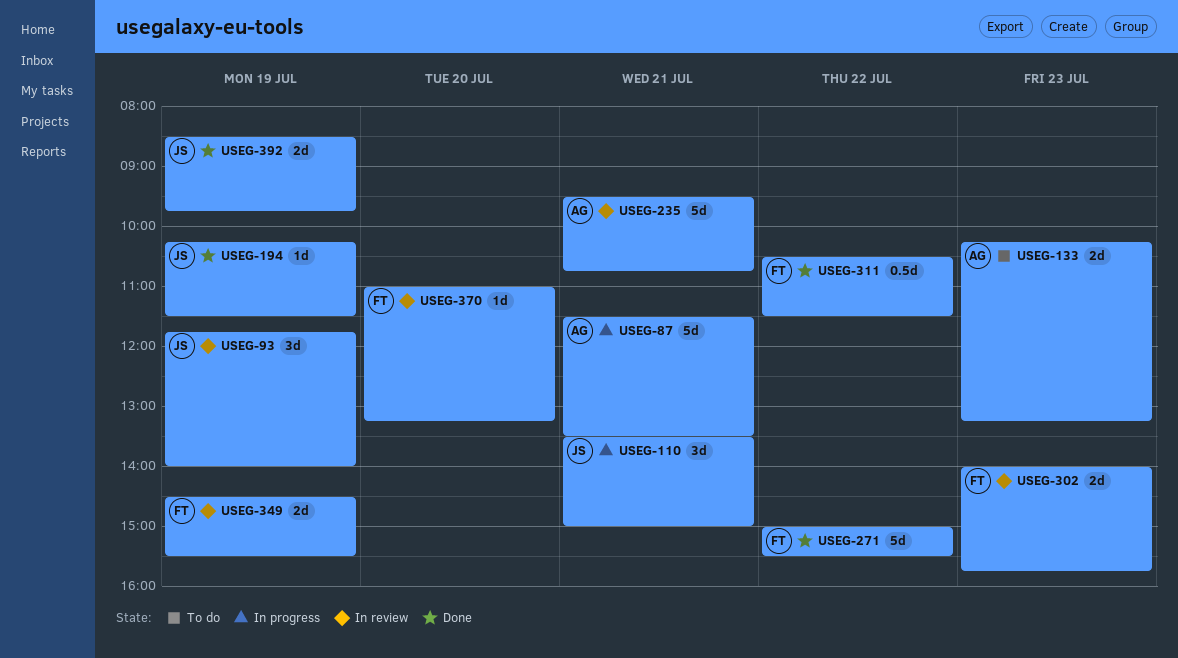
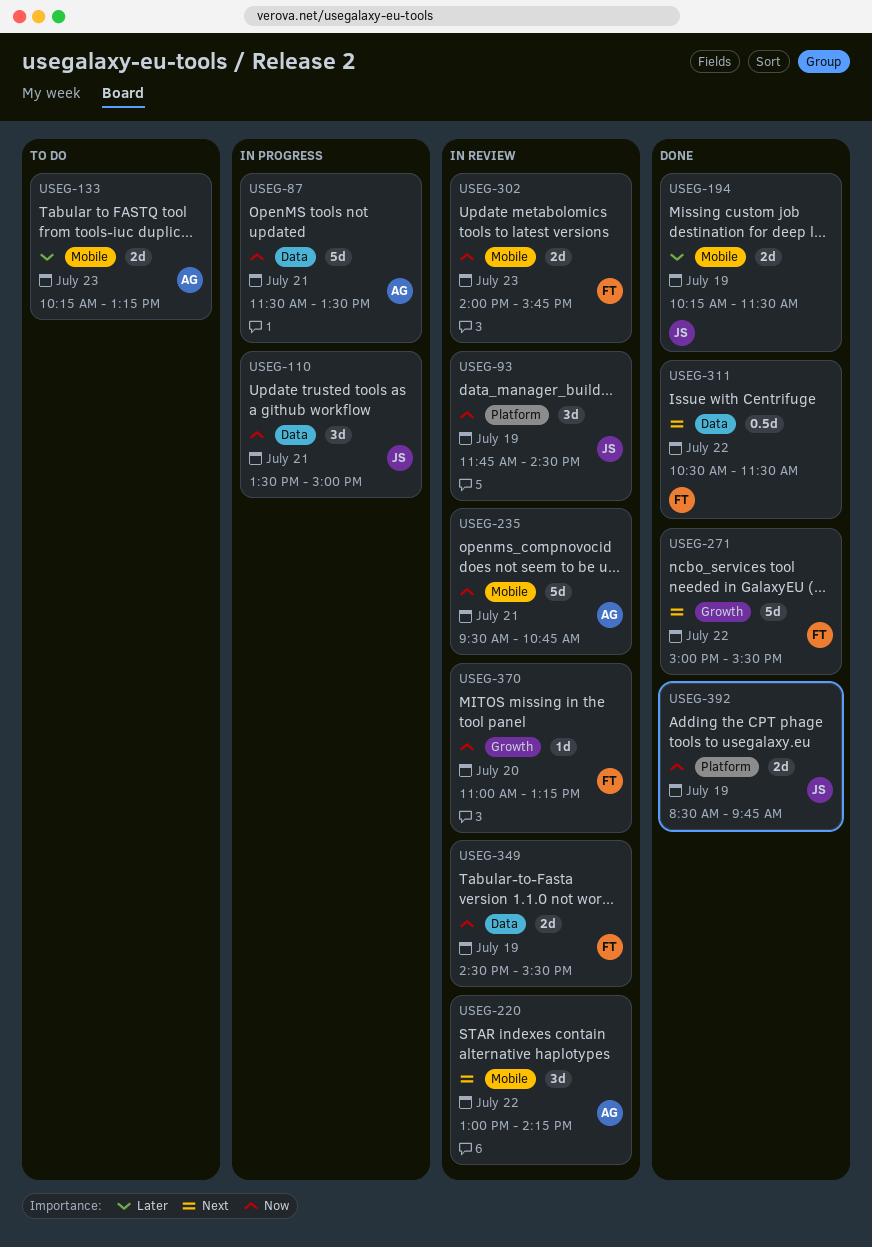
USEG-93, ends: 14:00 -> 14:30
USEG-194, estimate: 1d -> 2d
USEG-220: none -> present

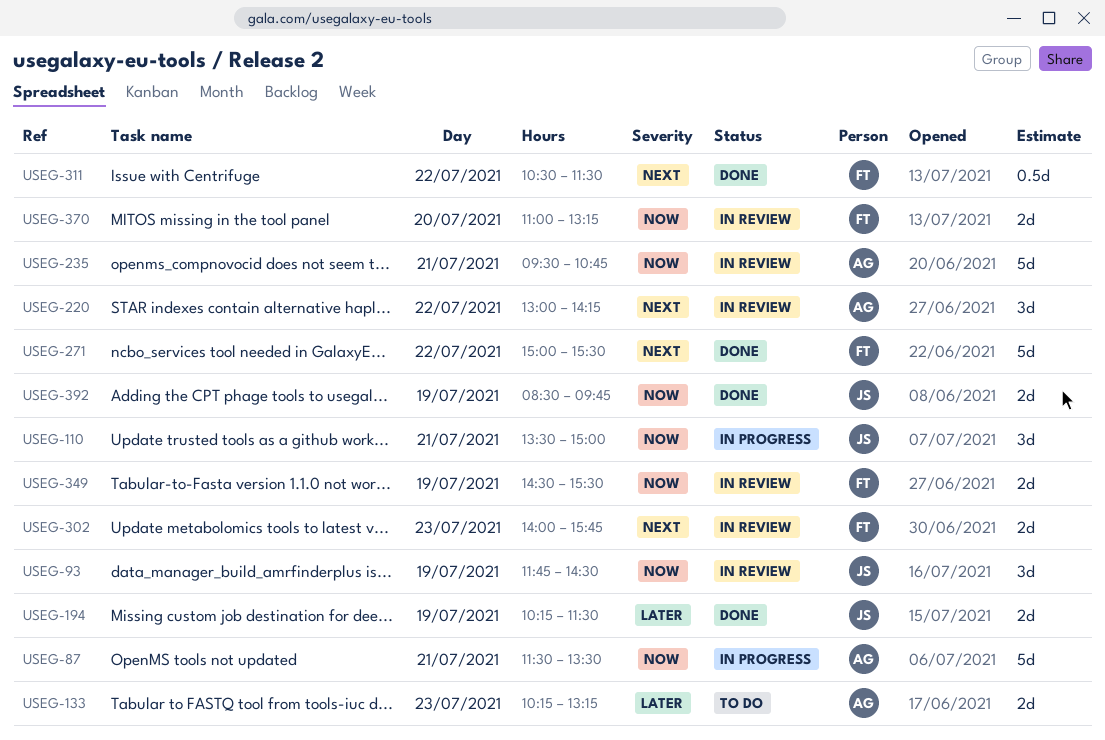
USEG-302, priority: Now -> Next
USEG-370, estimate: 1d -> 2d

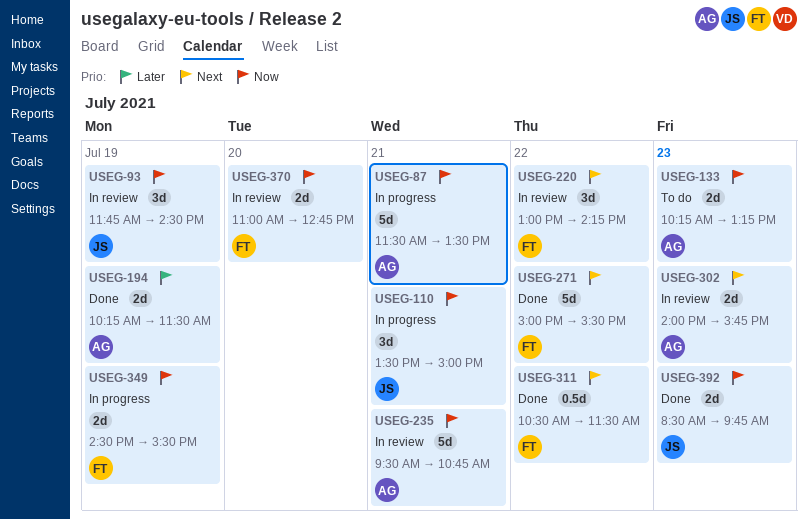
USEG-133, priority: Later -> Now
USEG-194, owner: JS -> AG
USEG-220, owner: AG -> FT
USEG-302, owner: FT -> AG
USEG-349, status: In review -> In progress
USEG-370, ends: 13:15 -> 12:45
USEG-392, day: Jul 19 -> Jul 23

